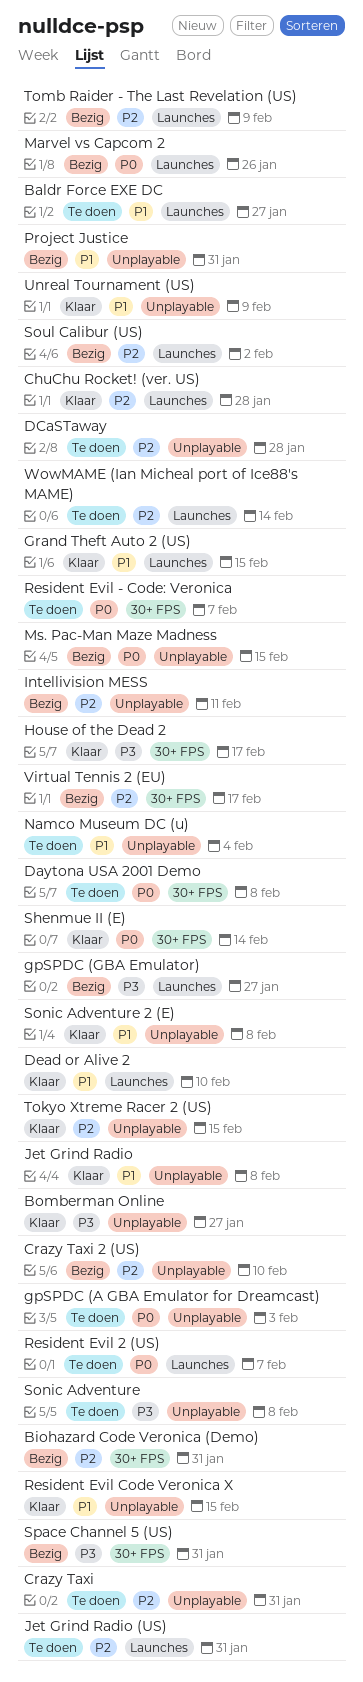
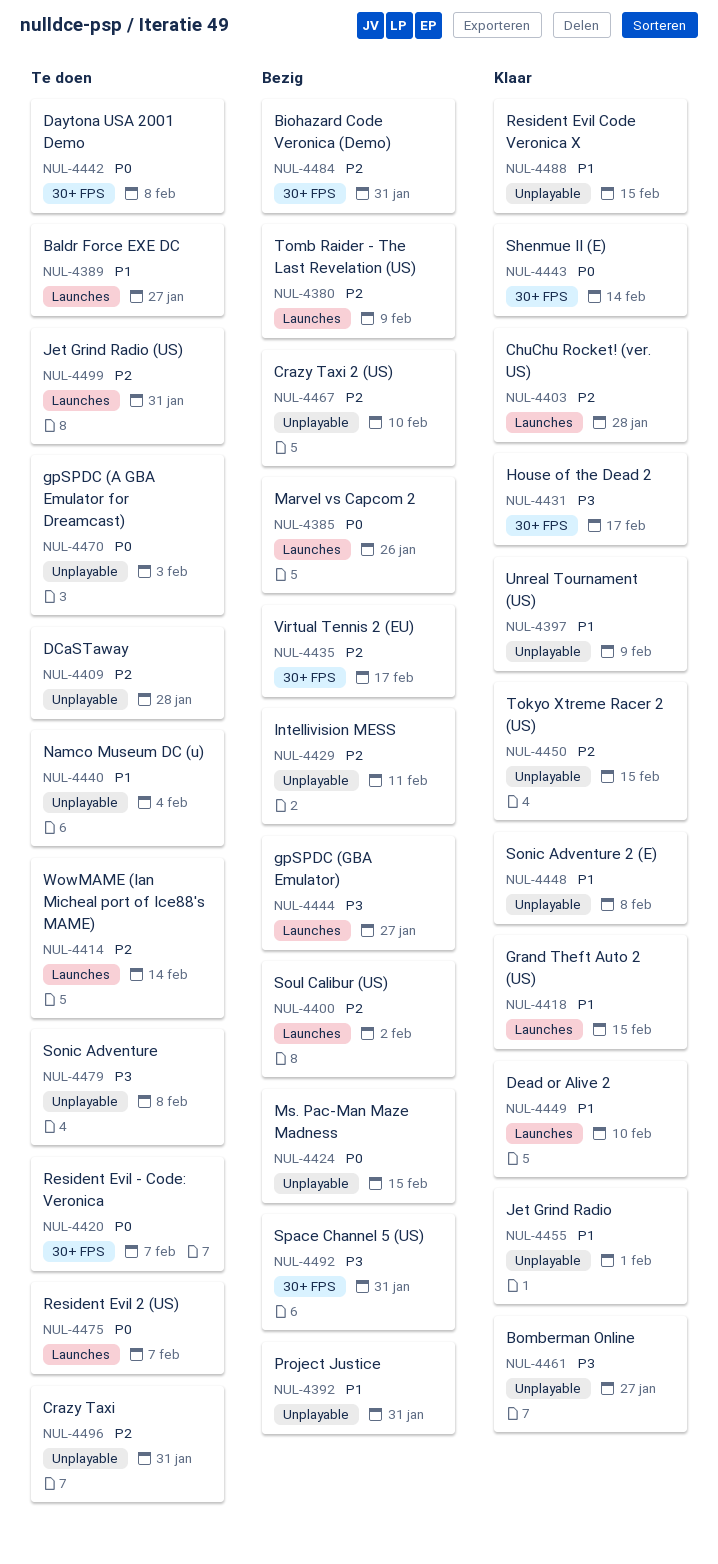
Jet Grind Radio, due: Feb 8 -> Feb 1

